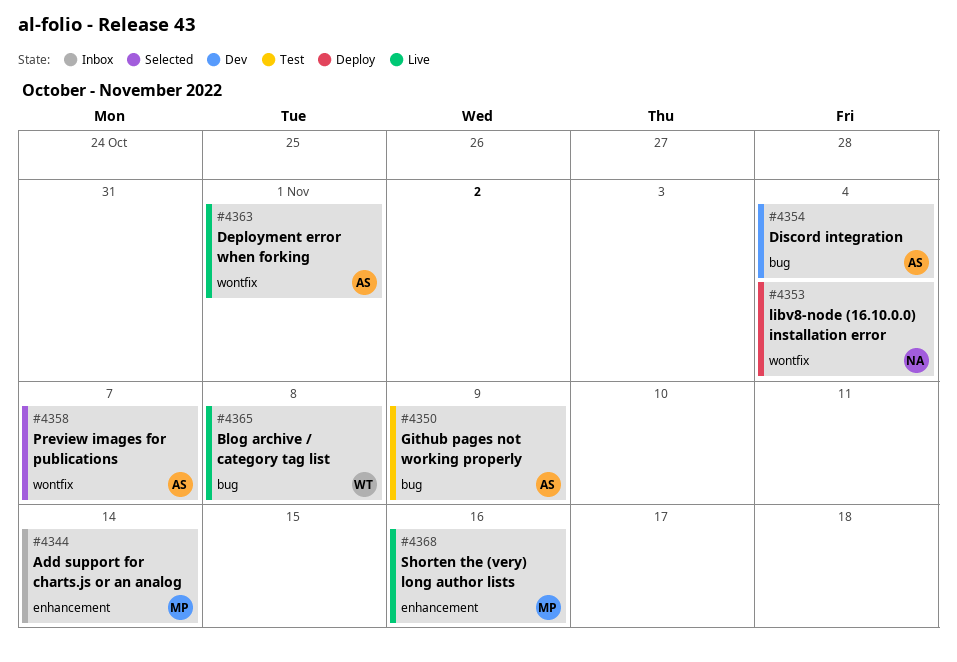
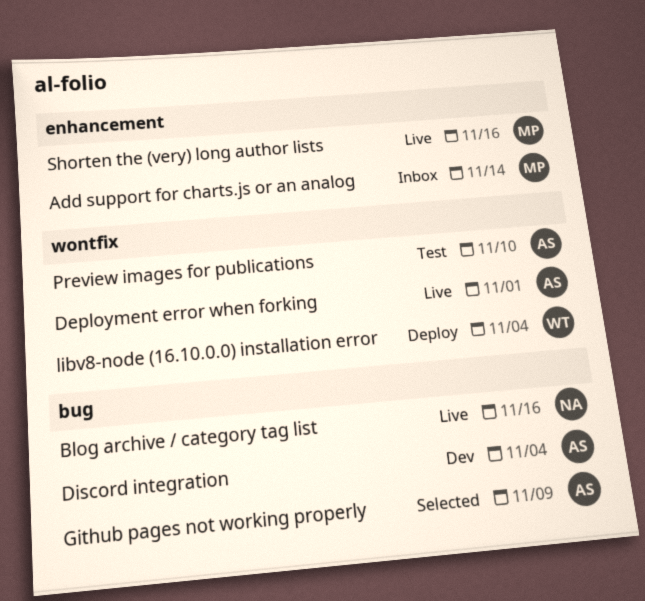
Blog archive / category tag list, owner: WT -> NA
Blog archive / category tag list, due: Nov 8 -> Nov 16
Github pages not working properly, status: Test -> Selected
libv8-node (16.10.0.0) installation error, owner: NA -> WT
Preview images for publications, status: Selected -> Test
Preview images for publications, due: Nov 7 -> Nov 10

